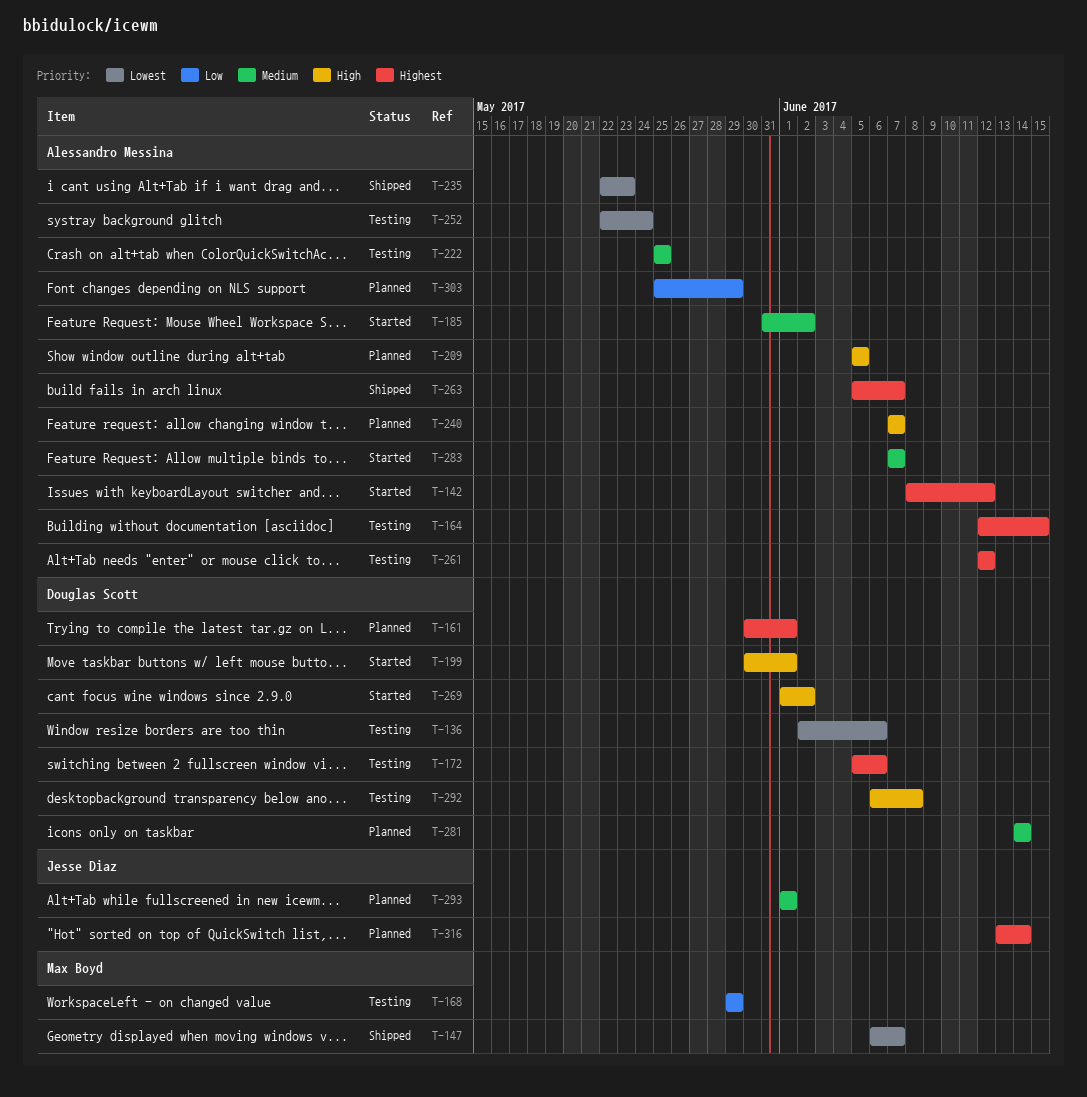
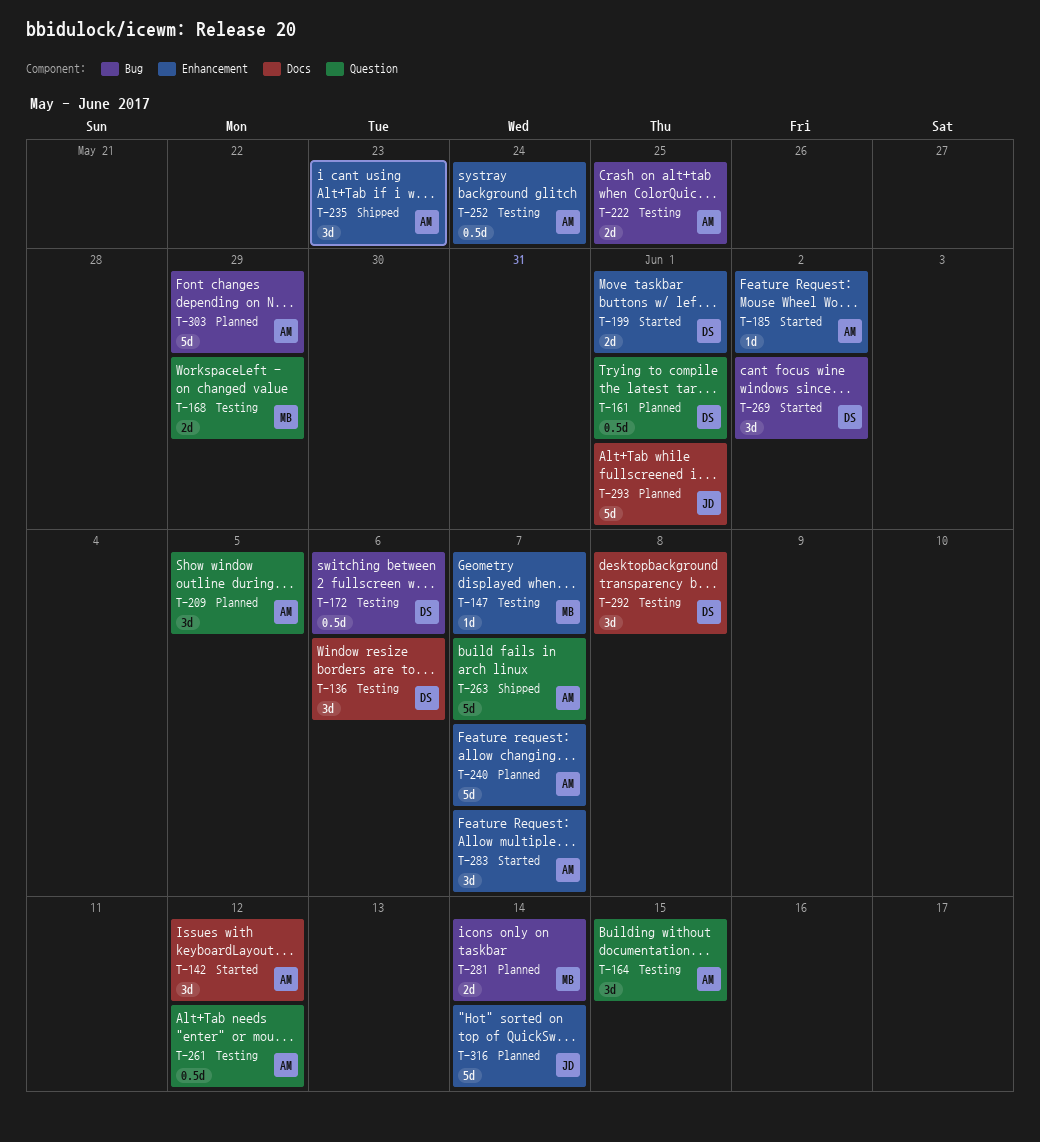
T-147, status: Shipped -> Testing
T-281, owner: Douglas Scott -> Max Boyd

